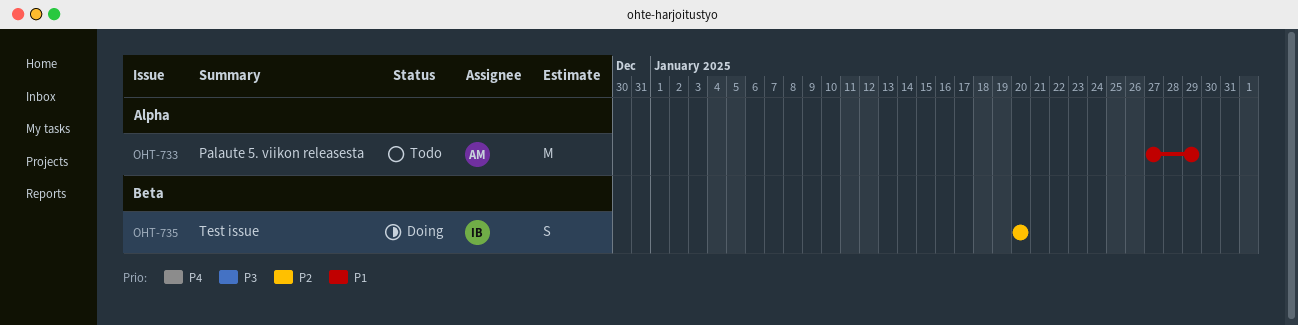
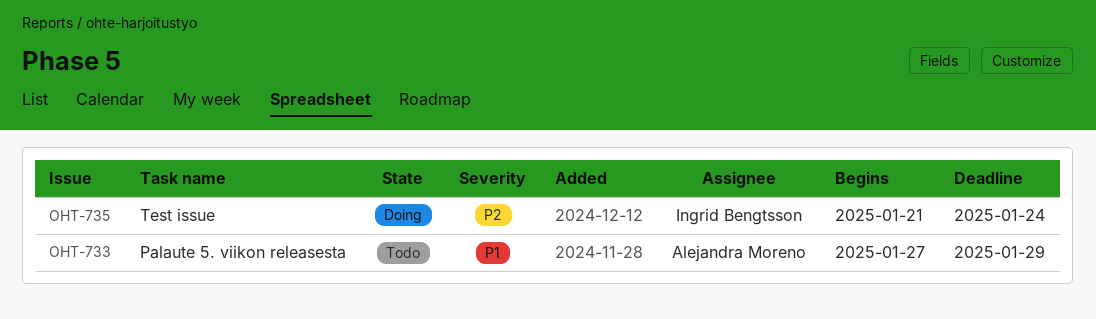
OHT-735, start: Jan 20 -> Jan 21
OHT-735, due: Jan 20 -> Jan 24

